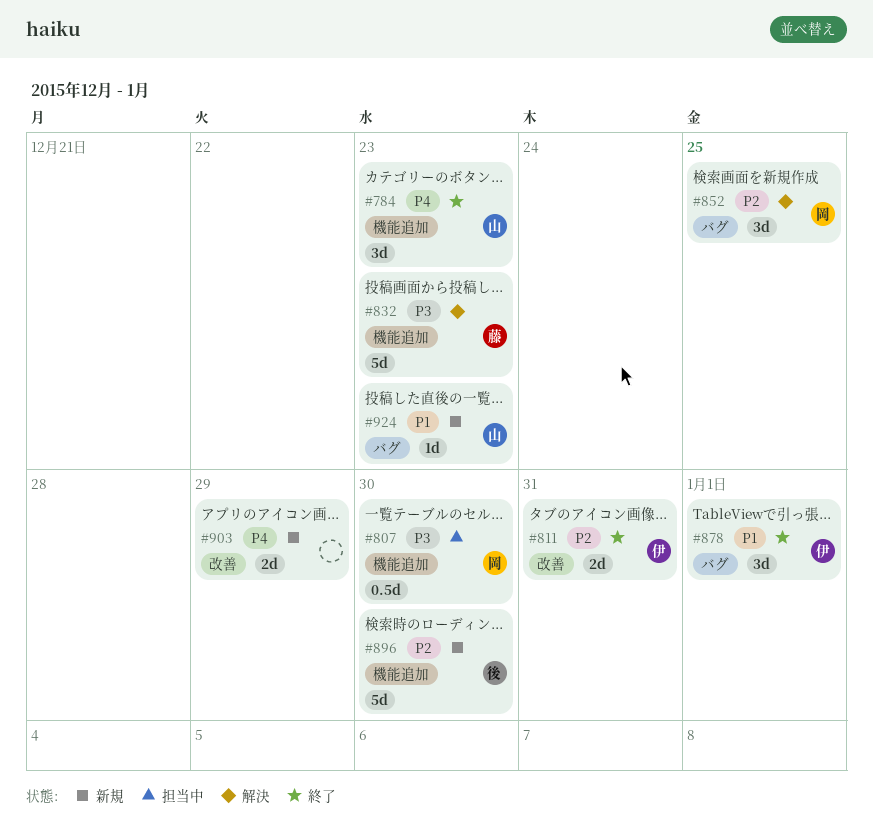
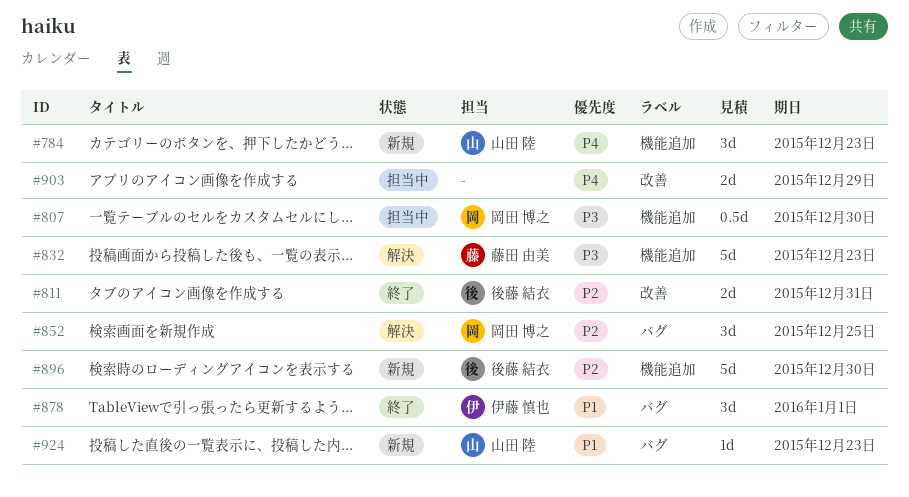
#784, status: 終了 -> 新規
#811, owner: 伊藤 慎也 -> 後藤 結衣
#903, status: 新規 -> 担当中

